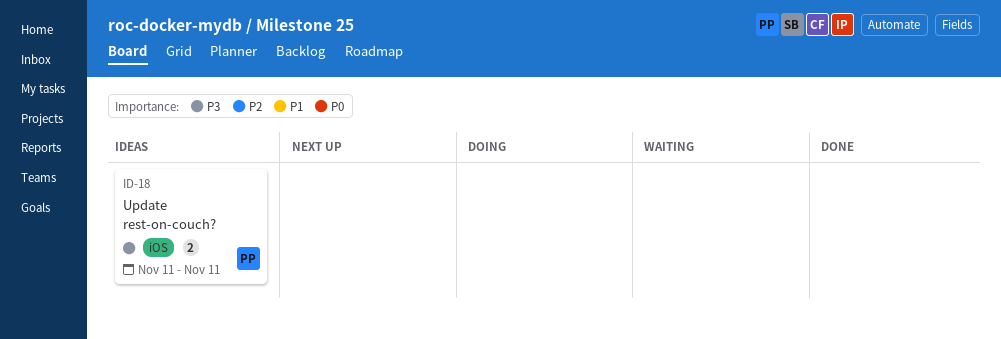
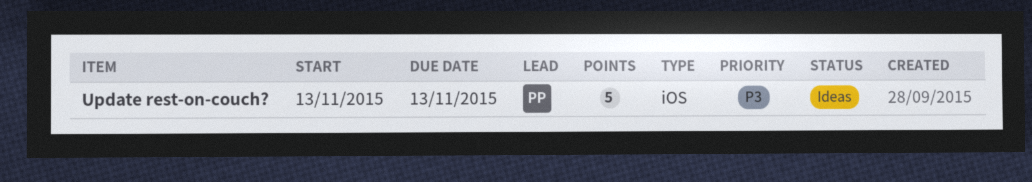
Update rest-on-couch?, estimate: 2 -> 5
Update rest-on-couch?, start: Nov 11 -> Nov 13
Update rest-on-couch?, due: Nov 11 -> Nov 13

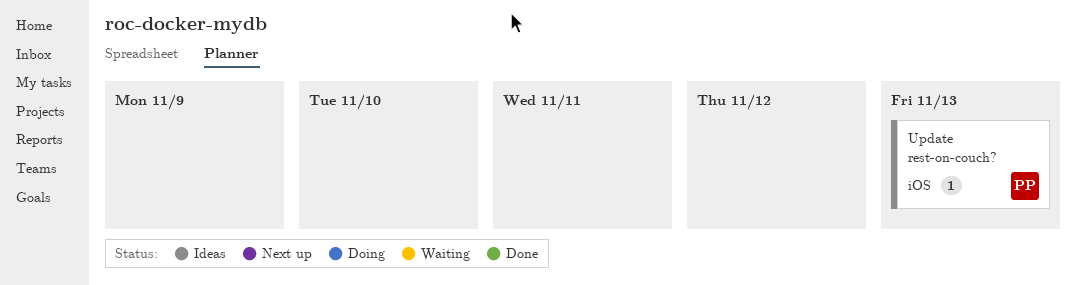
Update rest-on-couch?, estimate: 5 -> 1

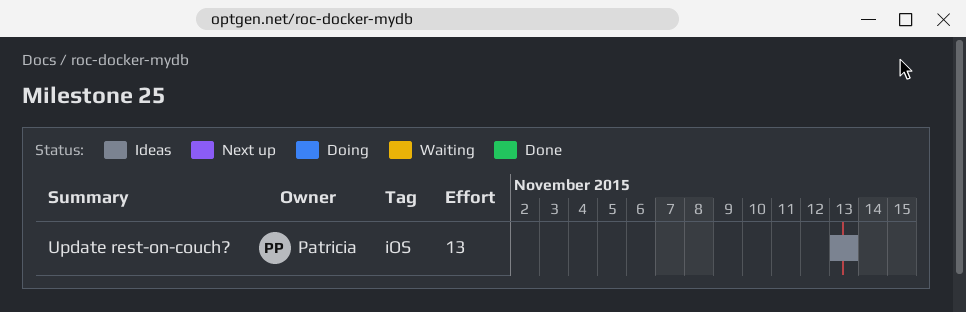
Update rest-on-couch?, estimate: 1 -> 13

